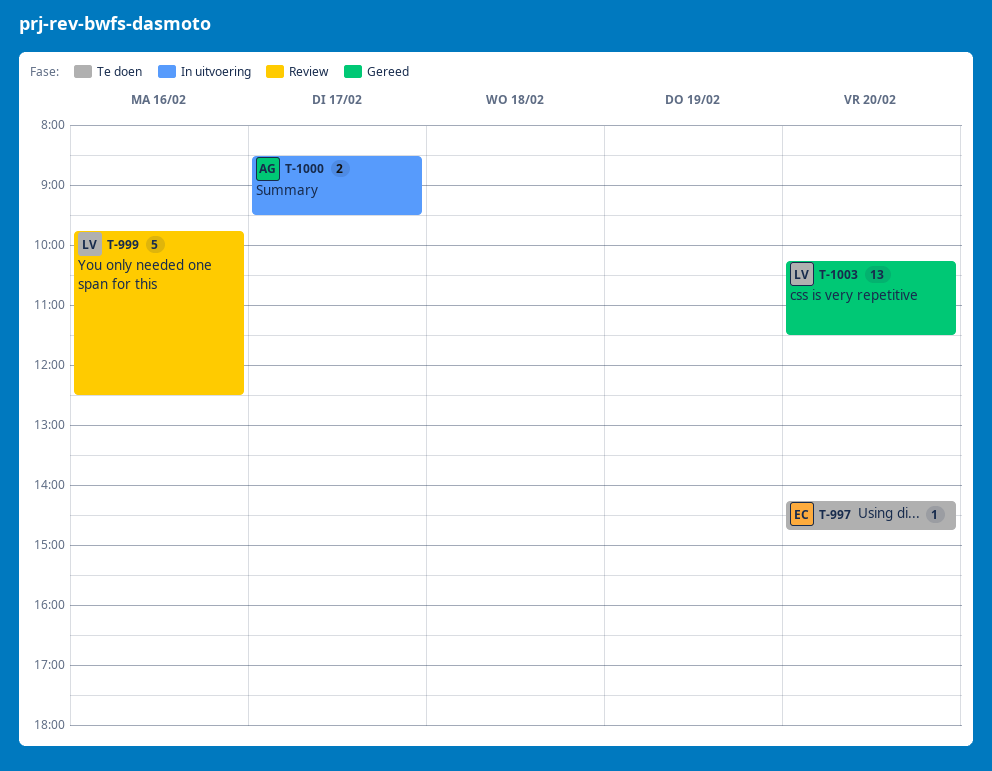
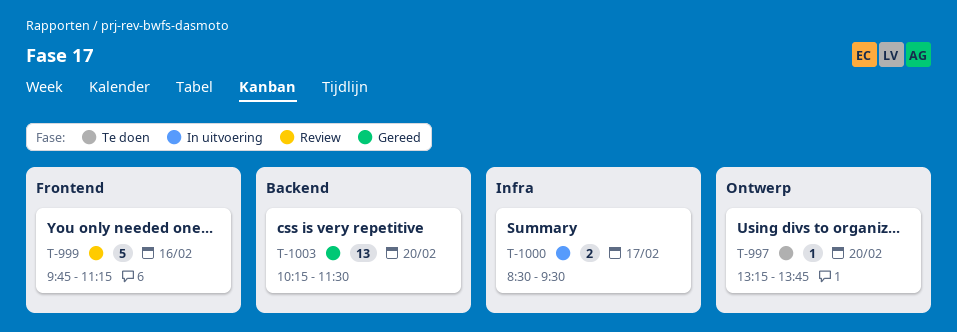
T-997, begins: 14:15 -> 13:15
T-997, ends: 14:45 -> 13:45
T-999, ends: 12:30 -> 11:15

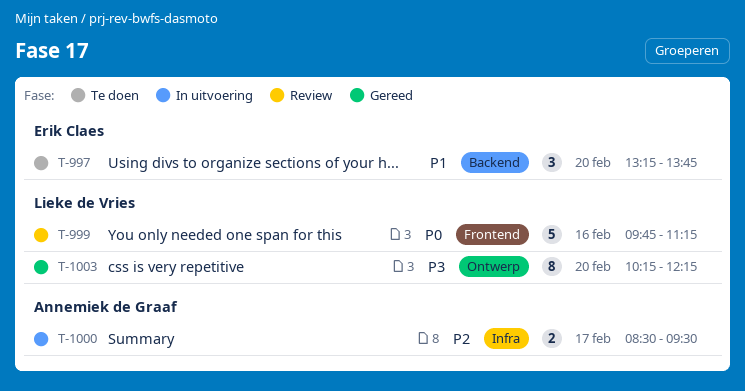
T-997, label: Ontwerp -> Backend
T-997, estimate: 1 -> 3
T-1003, label: Backend -> Ontwerp
T-1003, estimate: 13 -> 8
T-1003, ends: 11:30 -> 12:15

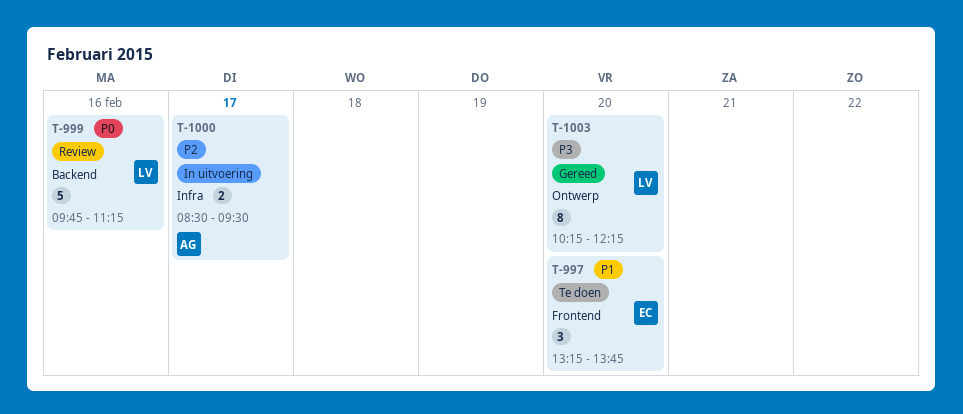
T-997, label: Backend -> Frontend
T-999, label: Frontend -> Backend

